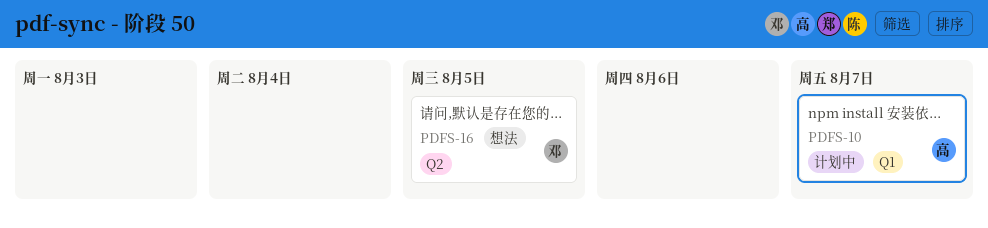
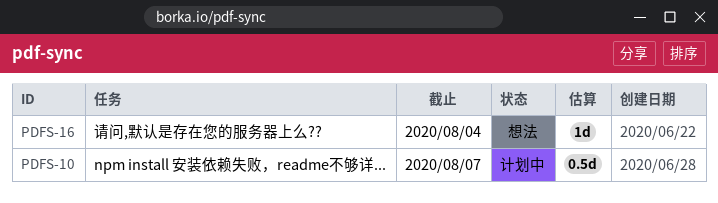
PDFS-16, due: Aug 5 -> Aug 4

